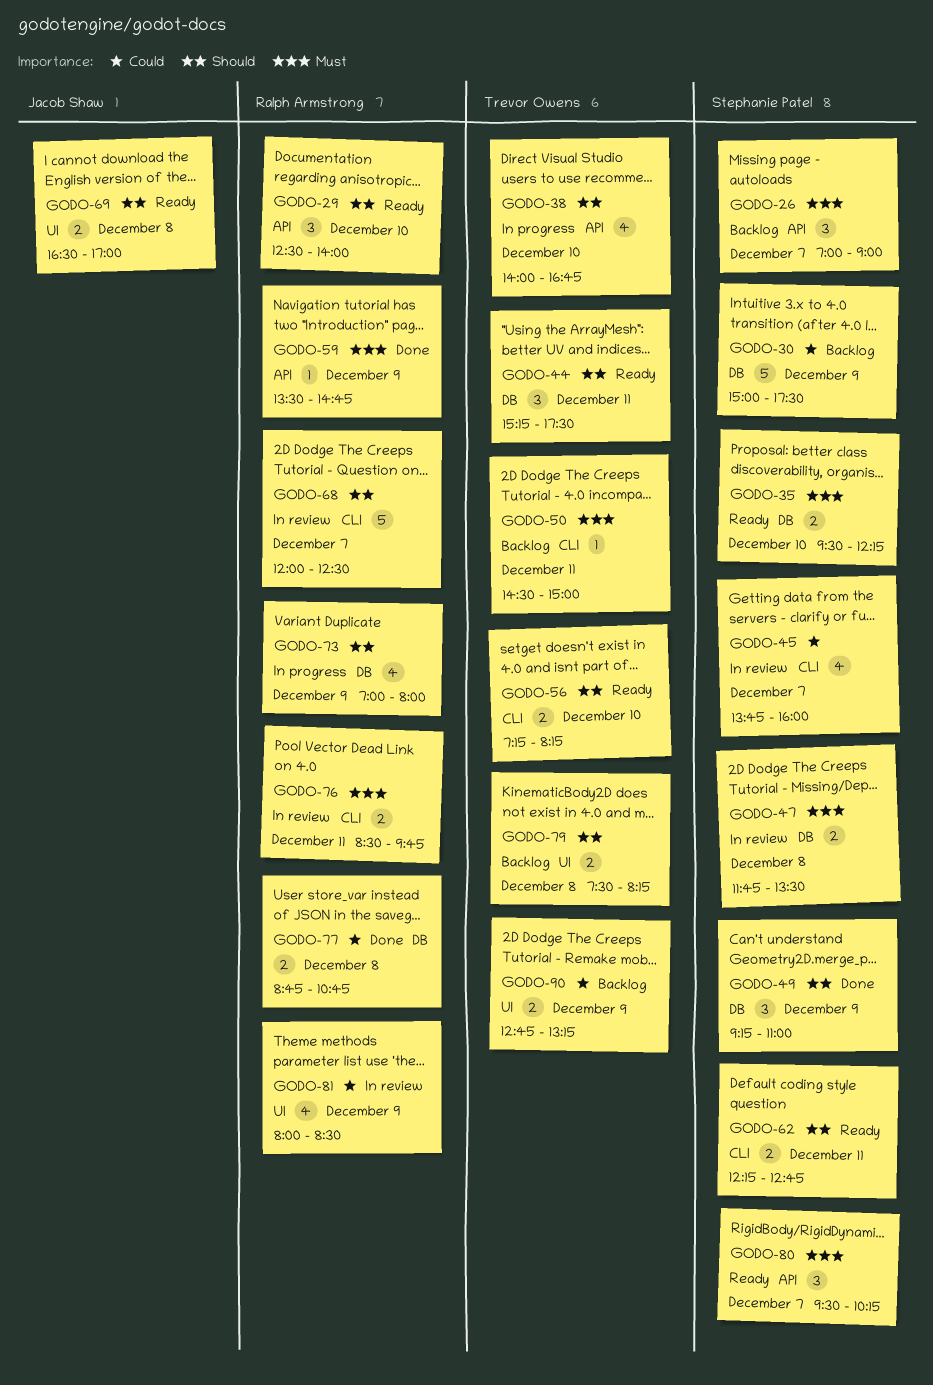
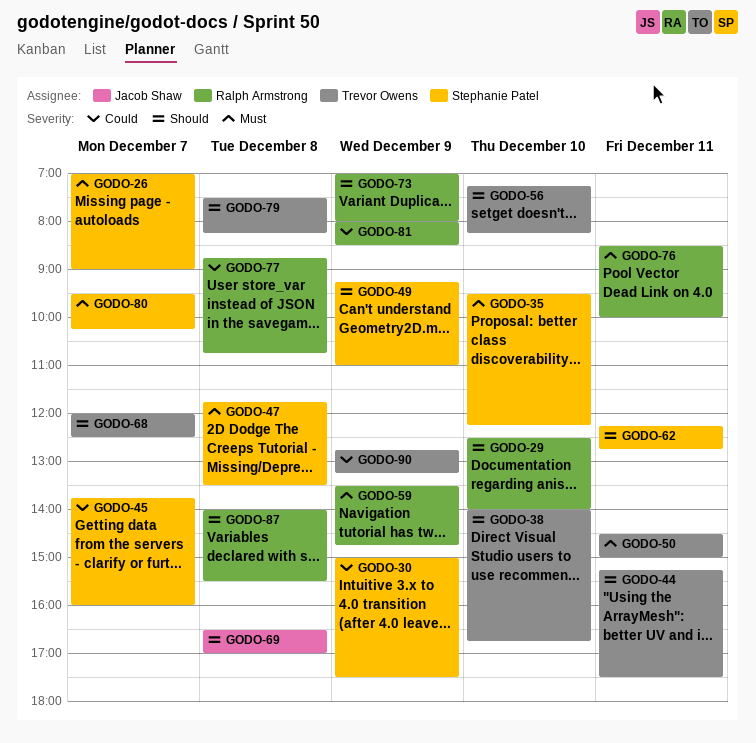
GODO-68, owner: Ralph Armstrong -> Trevor Owens
GODO-76, ends: 09:45 -> 10:00
GODO-87: none -> present

